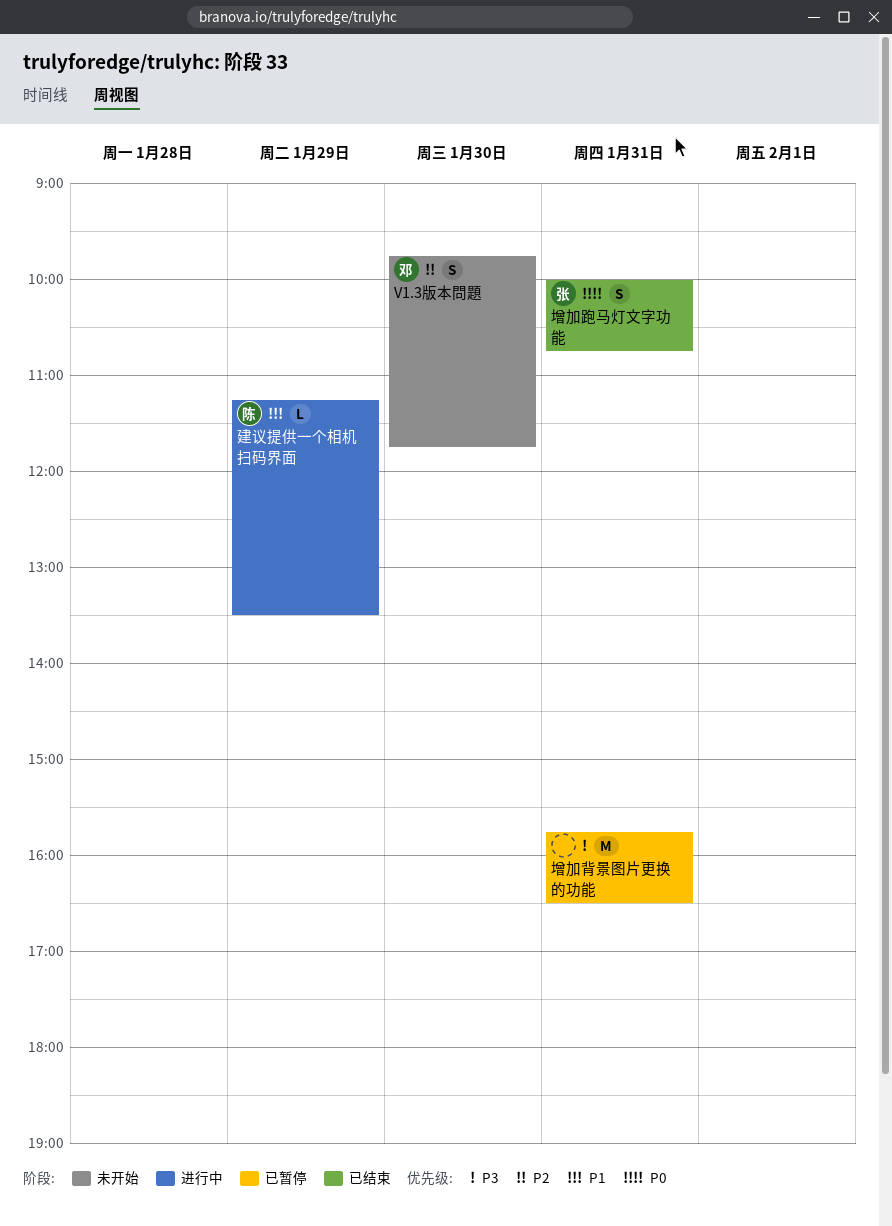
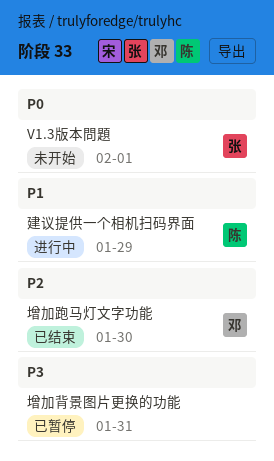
V1.3版本問題, owner: 邓 -> 张
V1.3版本問題, priority: P2 -> P0
V1.3版本問題, day: Jan 30 -> Feb 1
增加跑马灯文字功能, owner: 张 -> 邓
增加跑马灯文字功能, priority: P0 -> P2
增加跑马灯文字功能, day: Jan 31 -> Jan 30

